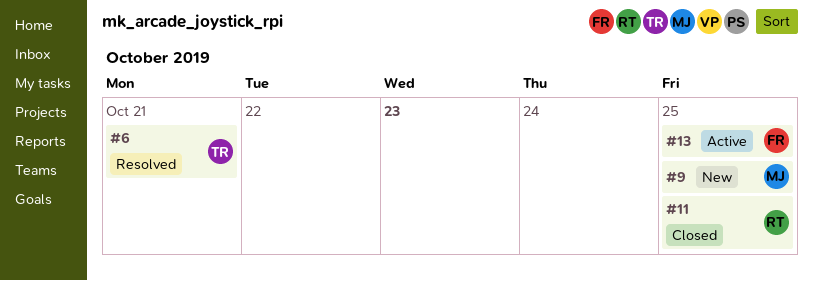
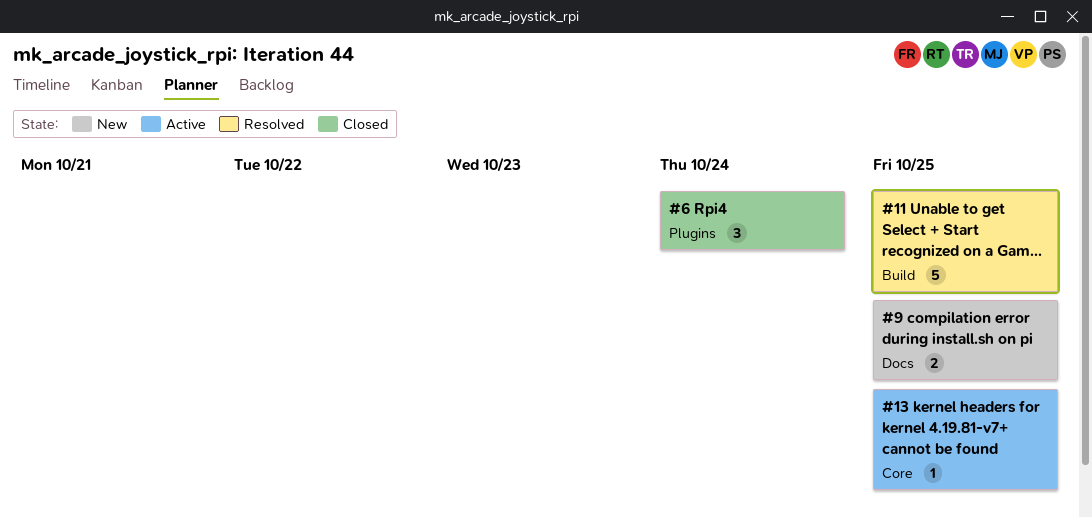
#6, status: Resolved -> Closed
#6, due: Oct 21 -> Oct 24
#11, status: Closed -> Resolved

